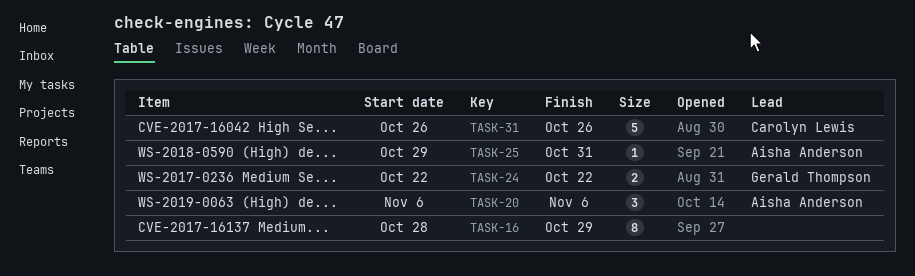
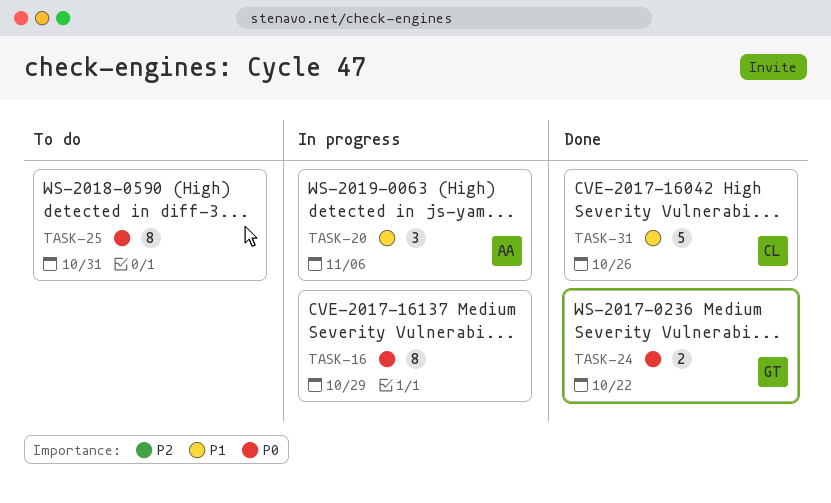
TASK-25, owner: Aisha Anderson -> none
TASK-25, estimate: 1 -> 8

